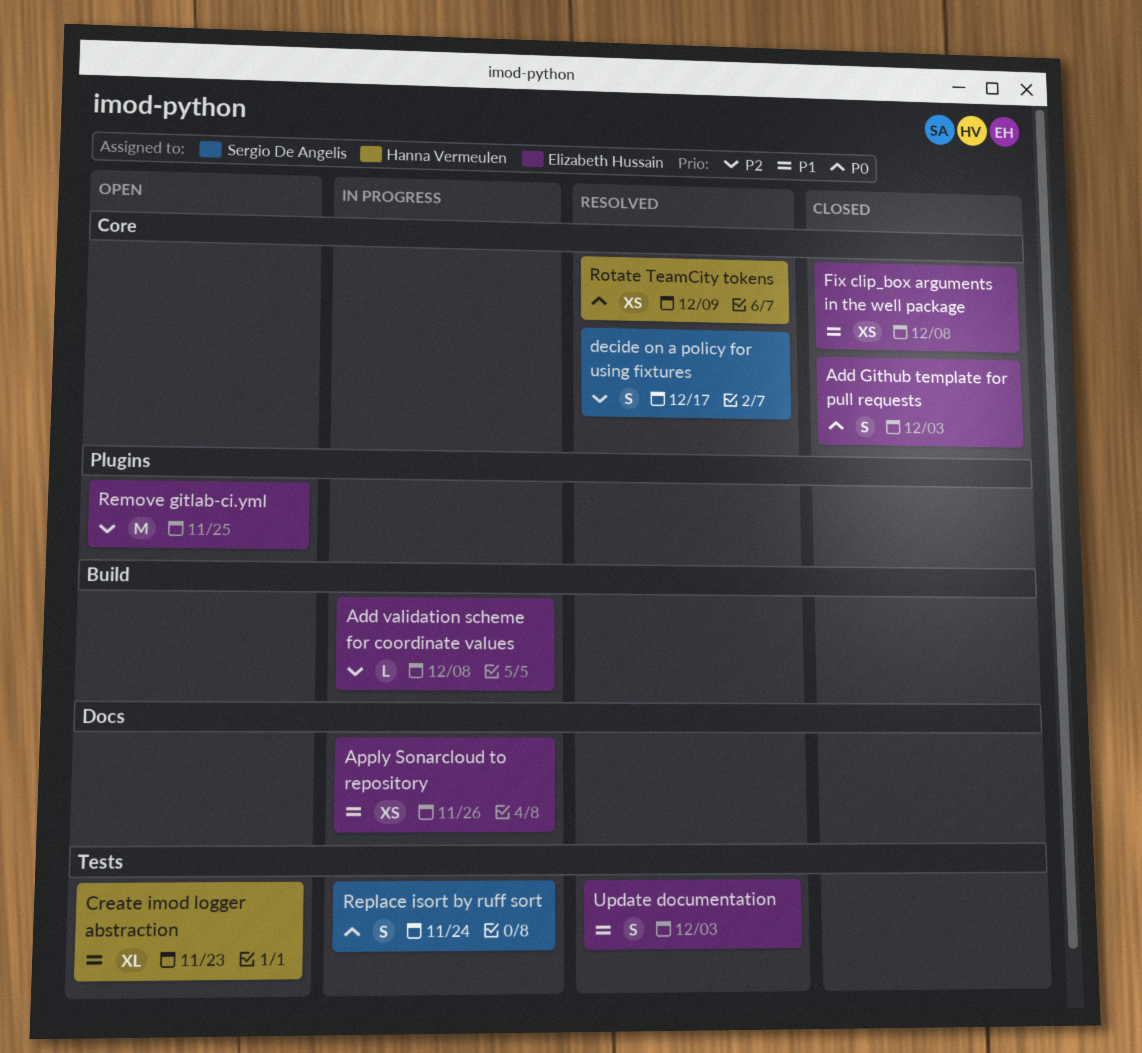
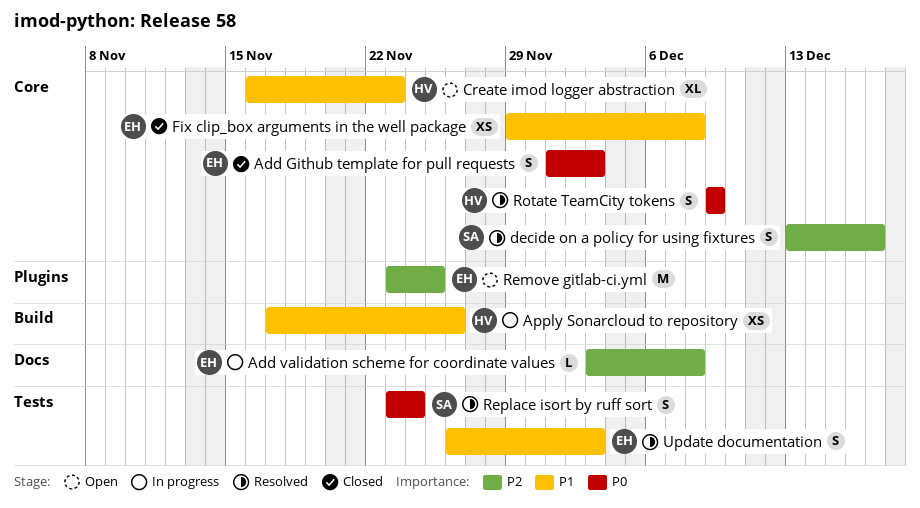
Add validation scheme for coordinate values, label: Build -> Docs
Apply Sonarcloud to repository, owner: Elizabeth Hussain -> Hanna Vermeulen
Apply Sonarcloud to repository, label: Docs -> Build
Create imod logger abstraction, label: Tests -> Core
Replace isort by ruff sort, status: In progress -> Resolved
Rotate TeamCity tokens, estimate: XS -> S

